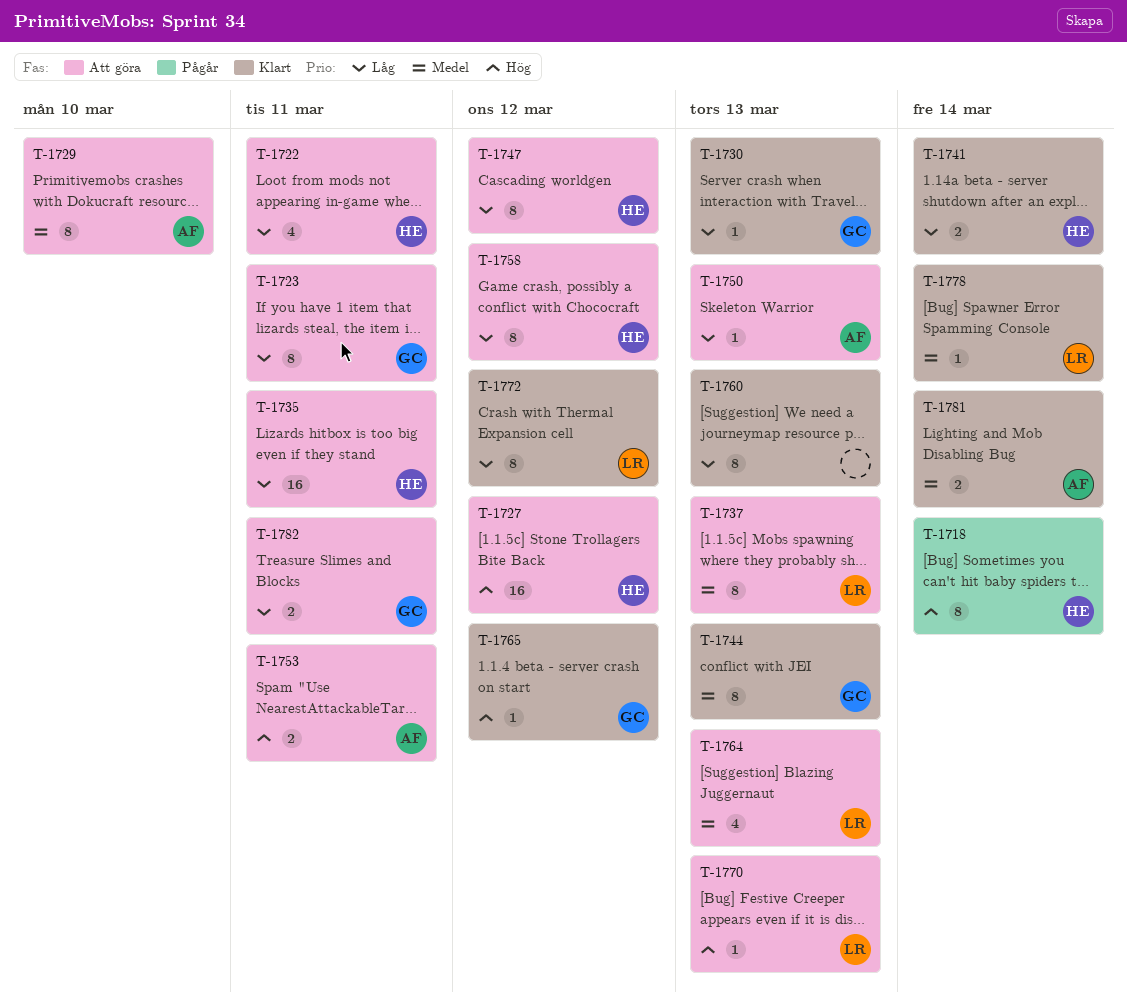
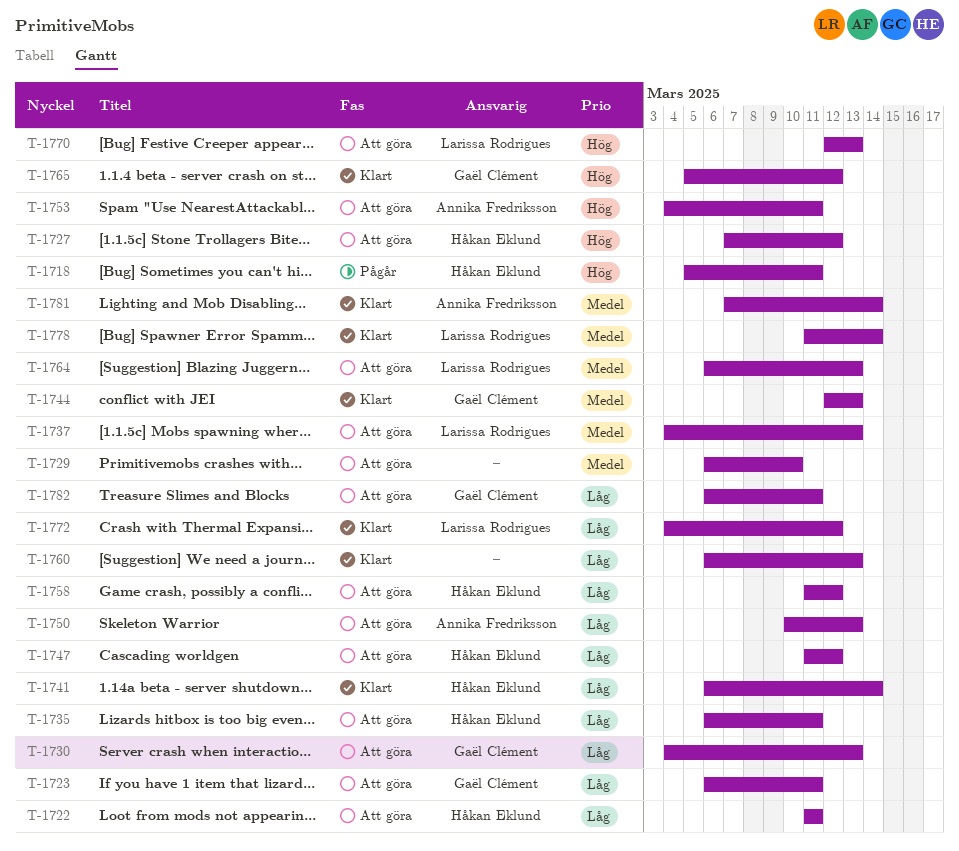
T-1718, due: Mar 14 -> Mar 11
T-1729, owner: Annika Fredriksson -> none
T-1730, status: Klart -> Att göra

